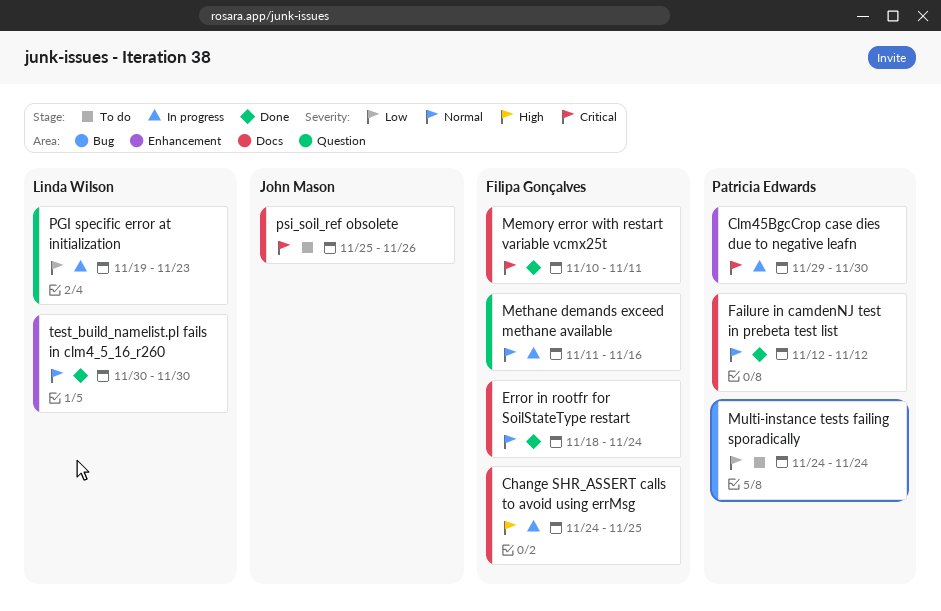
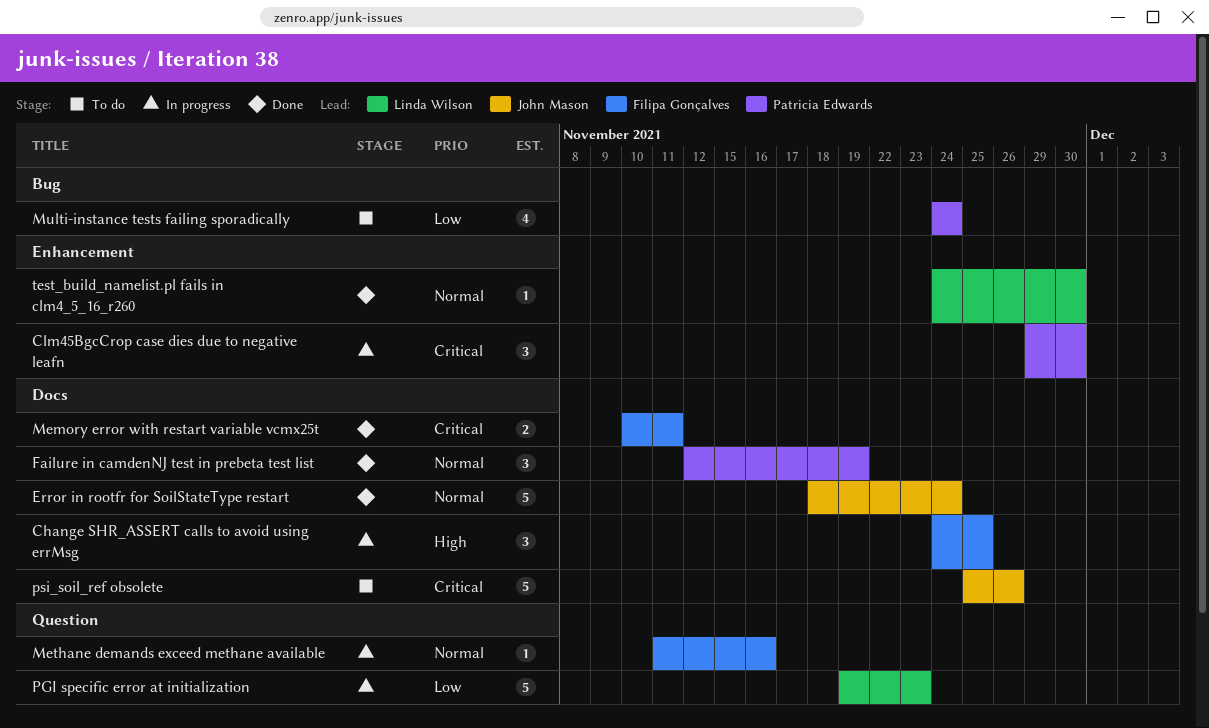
Error in rootfr for SoilStateType restart, owner: Filipa Gonçalves -> John Mason
Failure in camdenNJ test in prebeta test list, due: Nov 12 -> Nov 19
test_build_namelist.pl fails in clm4_5_16_r260, start: Nov 30 -> Nov 24

